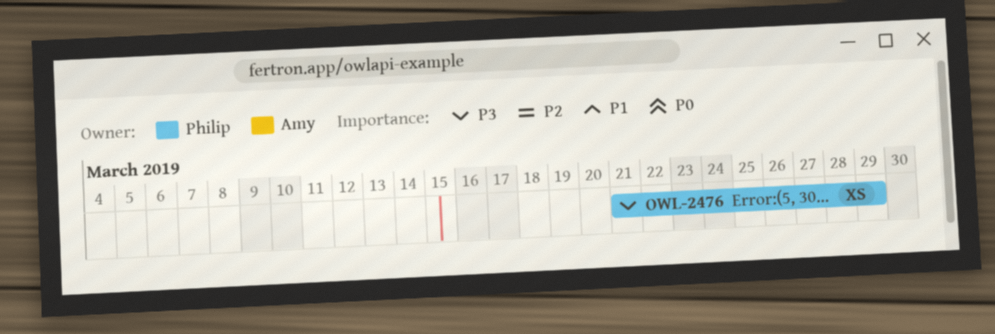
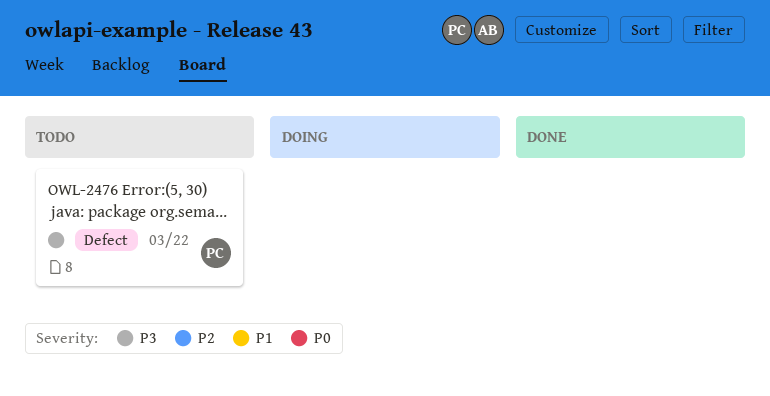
OWL-2476, due: Mar 29 -> Mar 22

